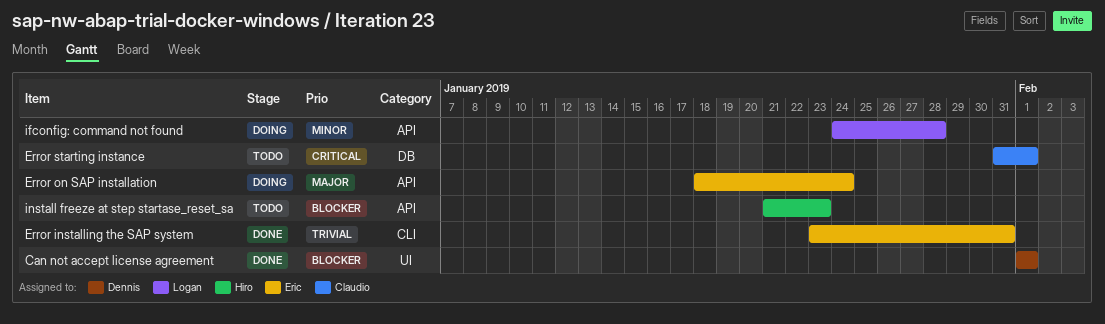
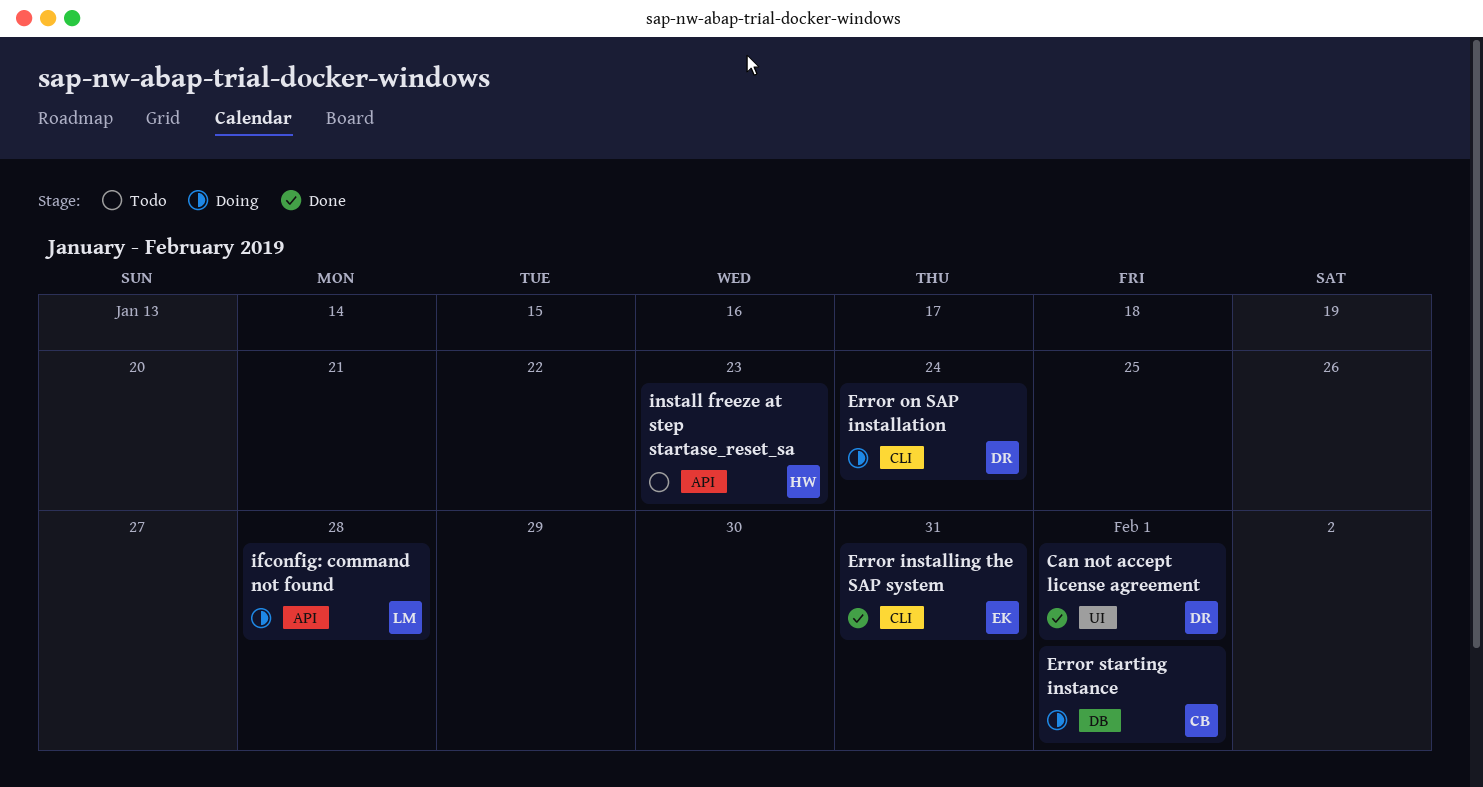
Error on SAP installation, owner: Eric -> Dennis
Error on SAP installation, label: API -> CLI
Error starting instance, status: Todo -> Doing

